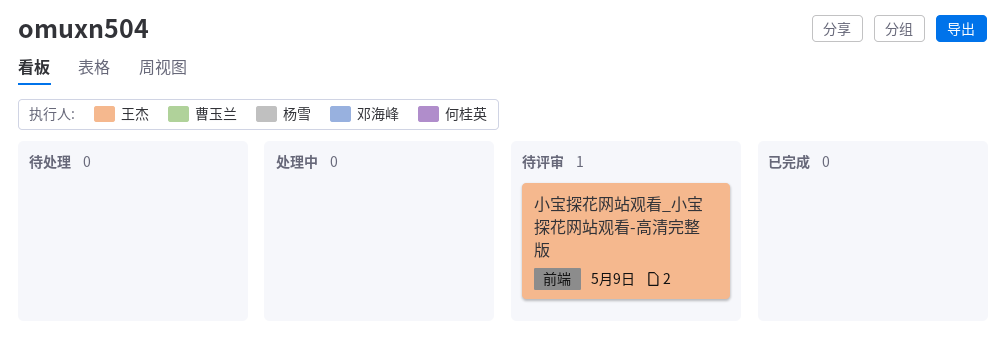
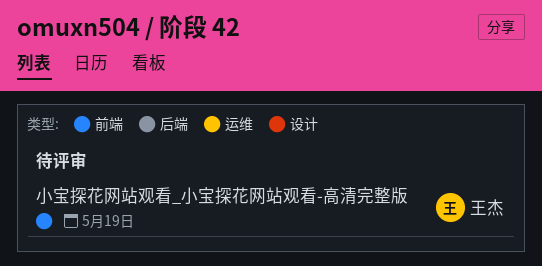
小宝探花网站观看_小宝探花网站观看-高清完整版, due: May 9 -> May 19

